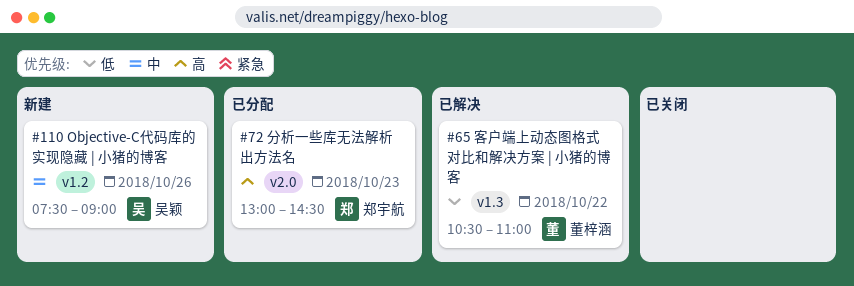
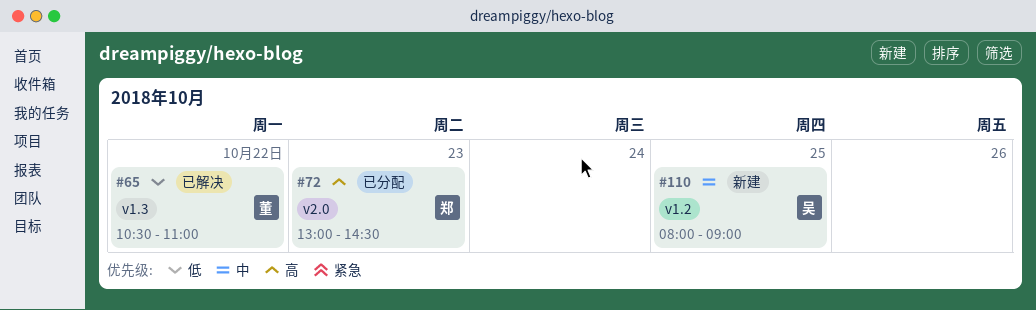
#110, day: Oct 26 -> Oct 25
#110, begins: 07:30 -> 08:00

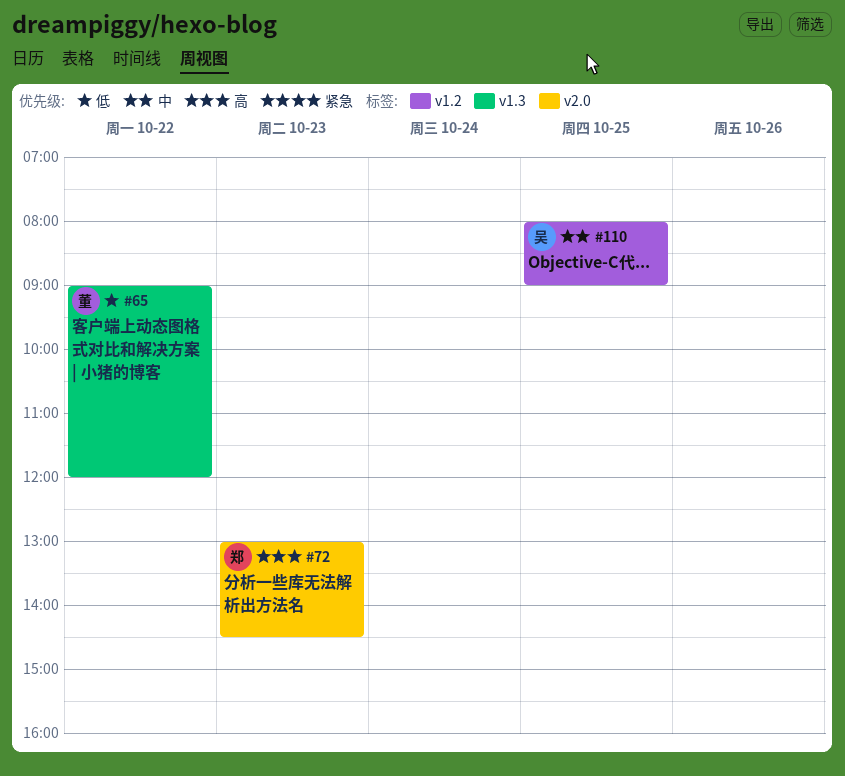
#65, begins: 10:30 -> 09:00
#65, ends: 11:00 -> 12:00

